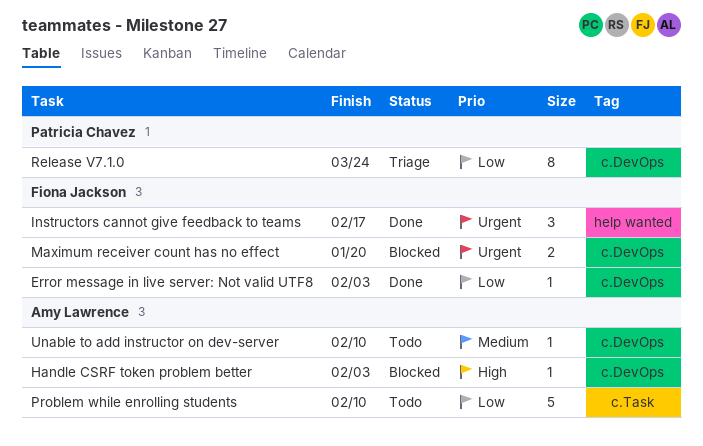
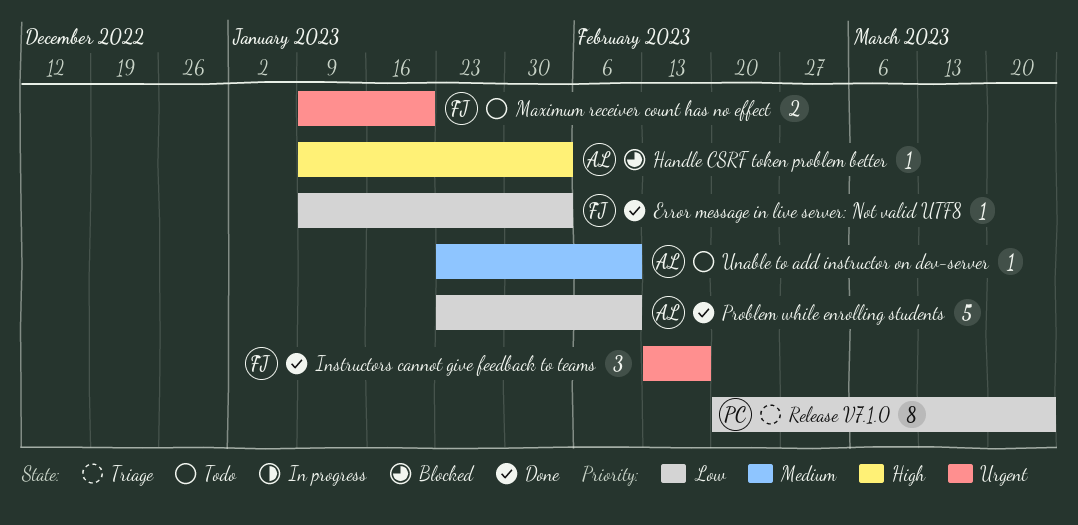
Maximum receiver count has no effect, status: Blocked -> Todo
Problem while enrolling students, status: Todo -> Done

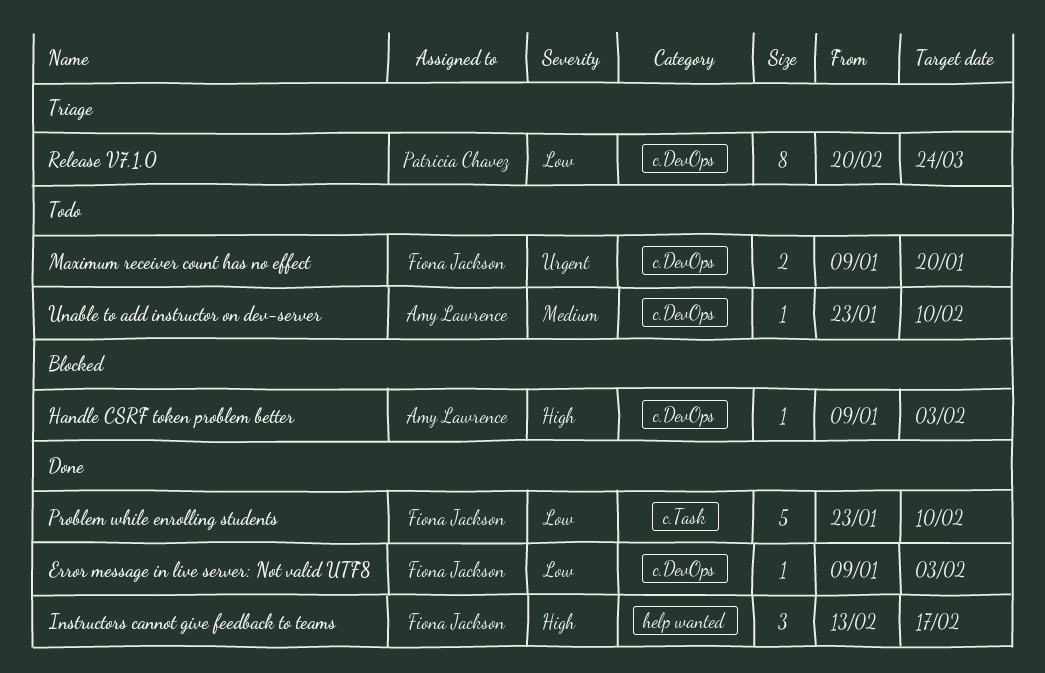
Instructors cannot give feedback to teams, priority: Urgent -> High
Problem while enrolling students, owner: Amy Lawrence -> Fiona Jackson

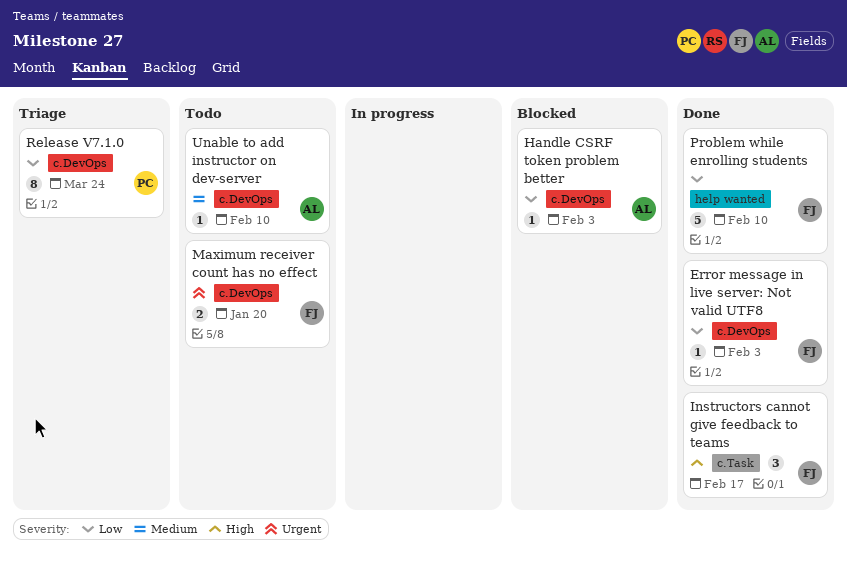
Handle CSRF token problem better, priority: High -> Low
Instructors cannot give feedback to teams, label: help wanted -> c.Task
Problem while enrolling students, label: c.Task -> help wanted

